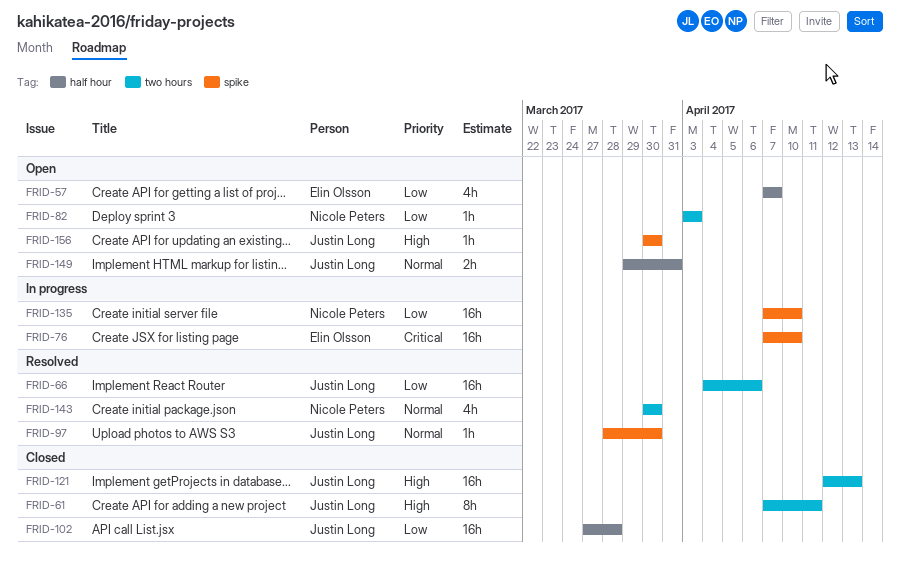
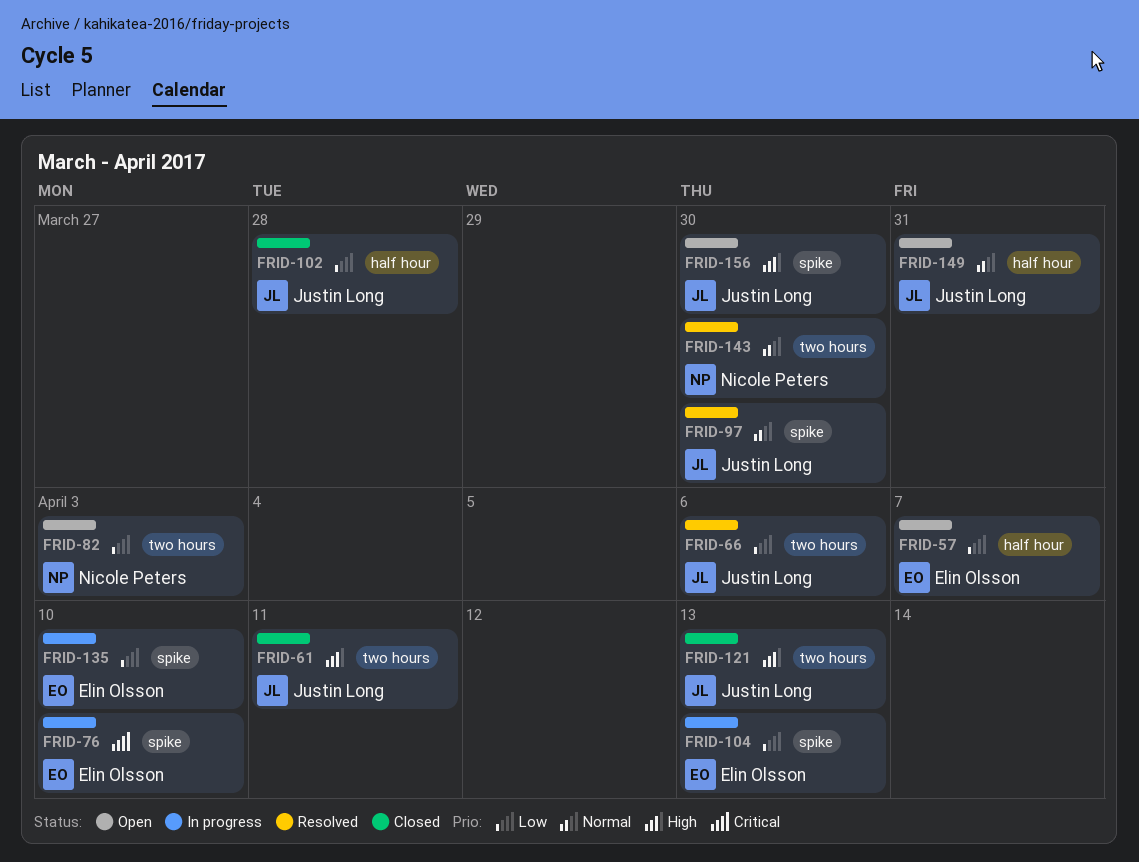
FRID-104: none -> present
FRID-135, owner: Nicole Peters -> Elin Olsson

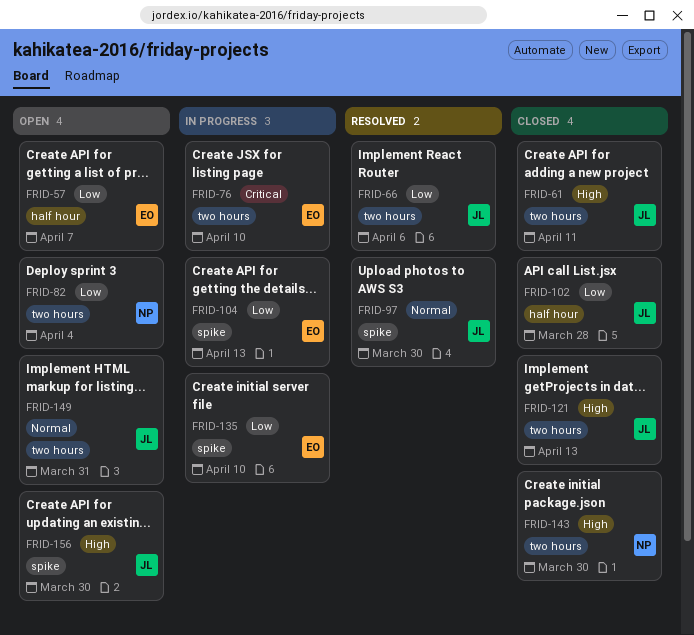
FRID-76, label: spike -> two hours
FRID-82, due: Apr 3 -> Apr 4
FRID-143, status: Resolved -> Closed
FRID-143, priority: Normal -> High
FRID-149, label: half hour -> two hours

